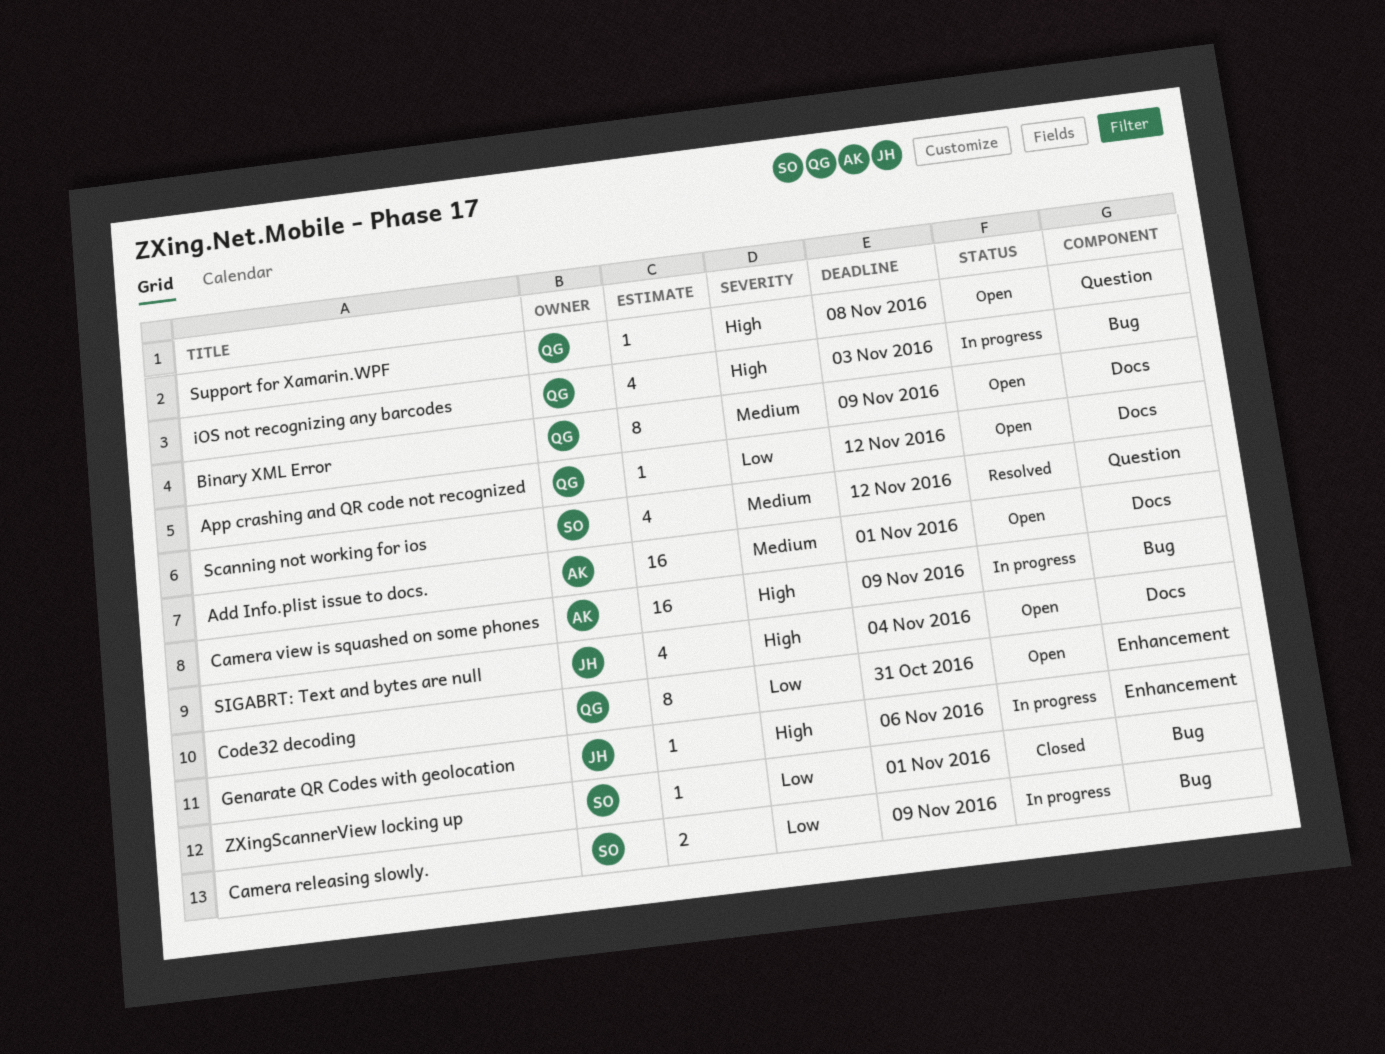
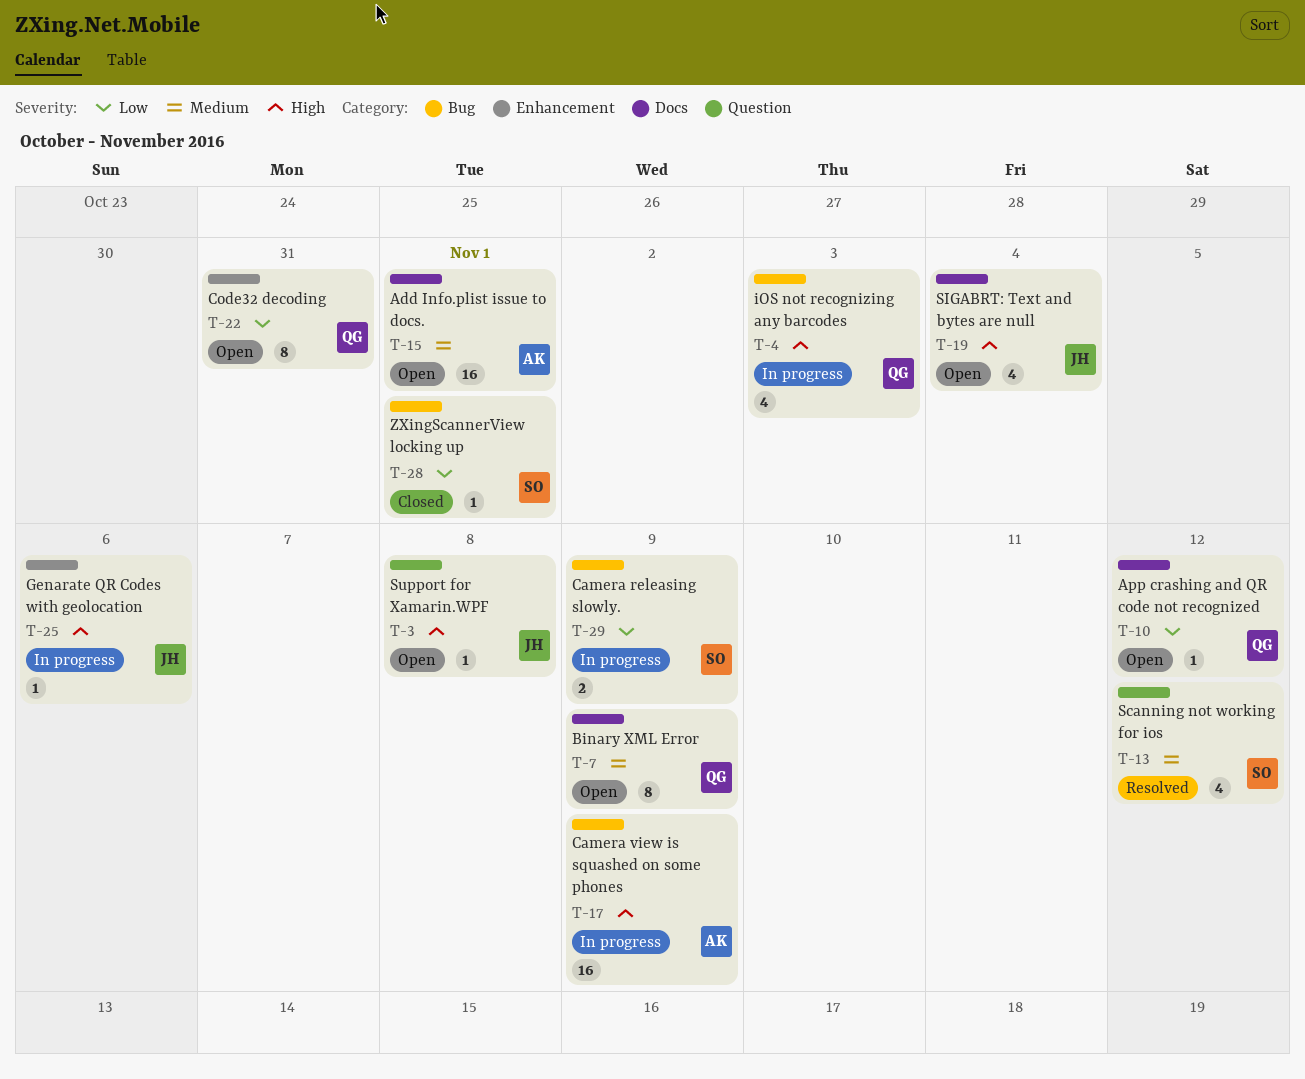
Support for Xamarin.WPF, owner: QG -> JH

